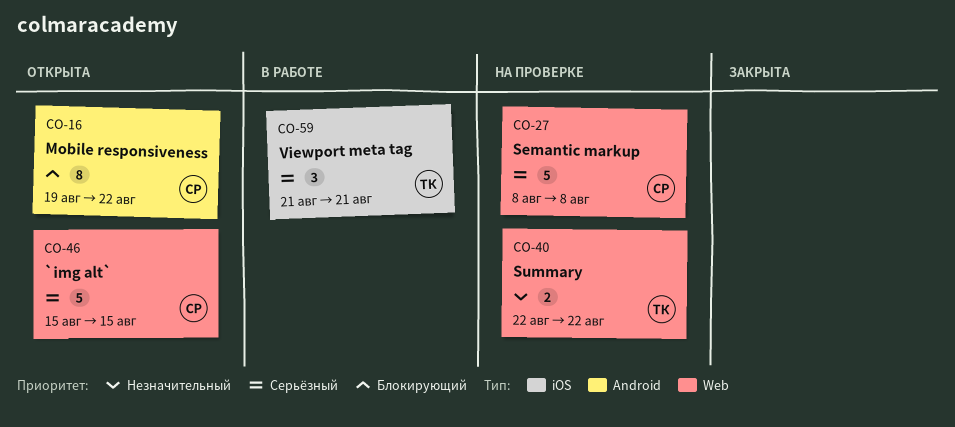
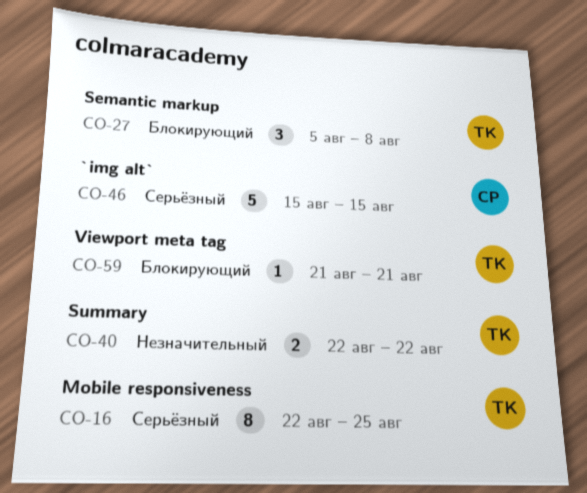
CO-16, owner: СР -> ТК
CO-16, priority: Блокирующий -> Серьёзный
CO-16, start: Aug 19 -> Aug 22
CO-16, due: Aug 22 -> Aug 25
CO-27, owner: СР -> ТК
CO-27, priority: Серьёзный -> Блокирующий
CO-27, estimate: 5 -> 3
CO-27, start: Aug 8 -> Aug 5
CO-59, priority: Серьёзный -> Блокирующий
CO-59, estimate: 3 -> 1

